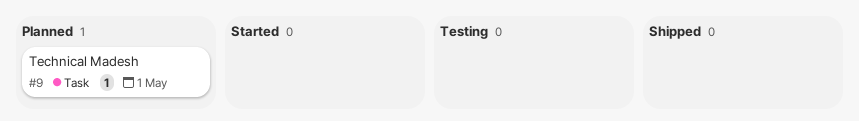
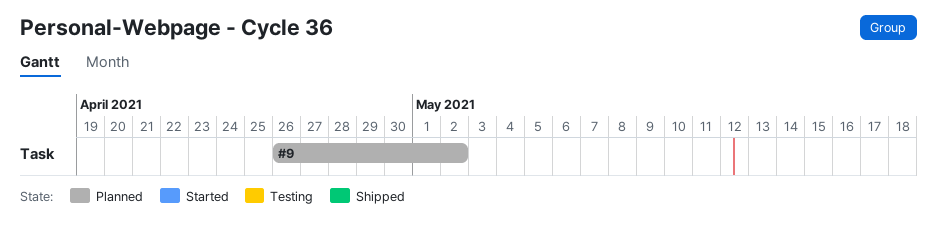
#9, due: May 1 -> May 2

